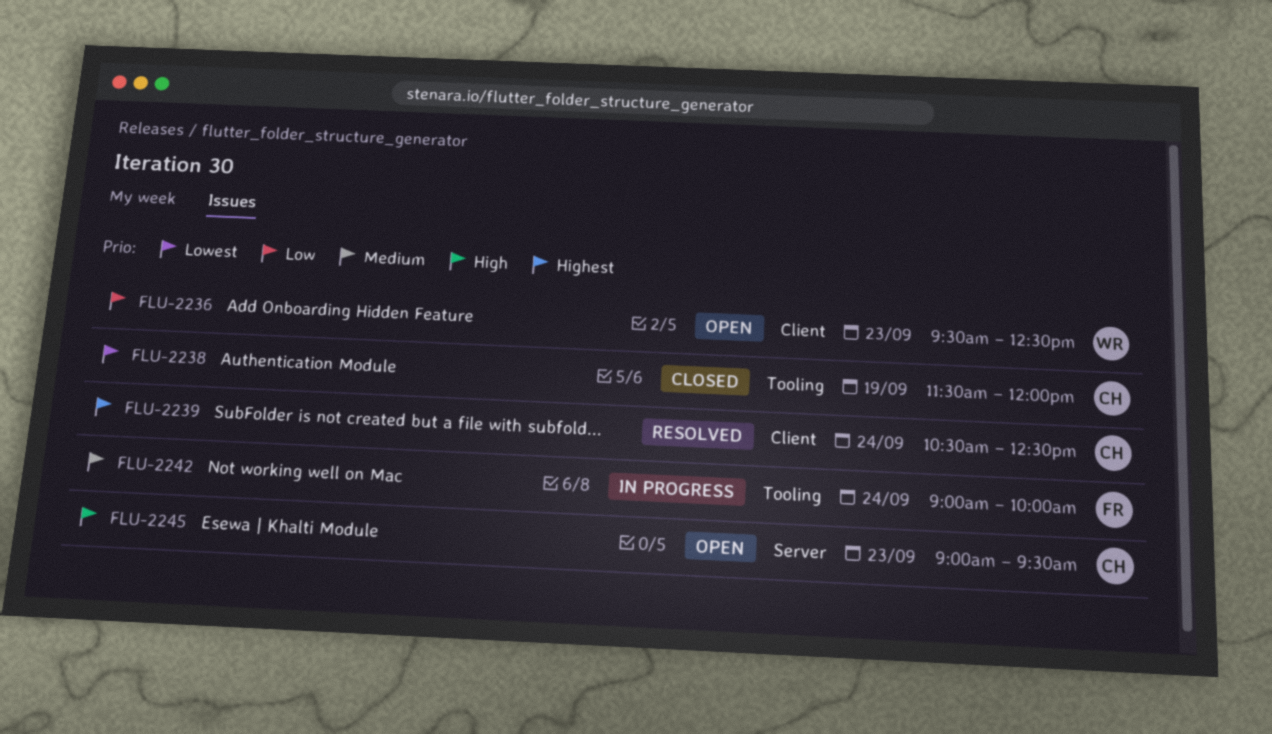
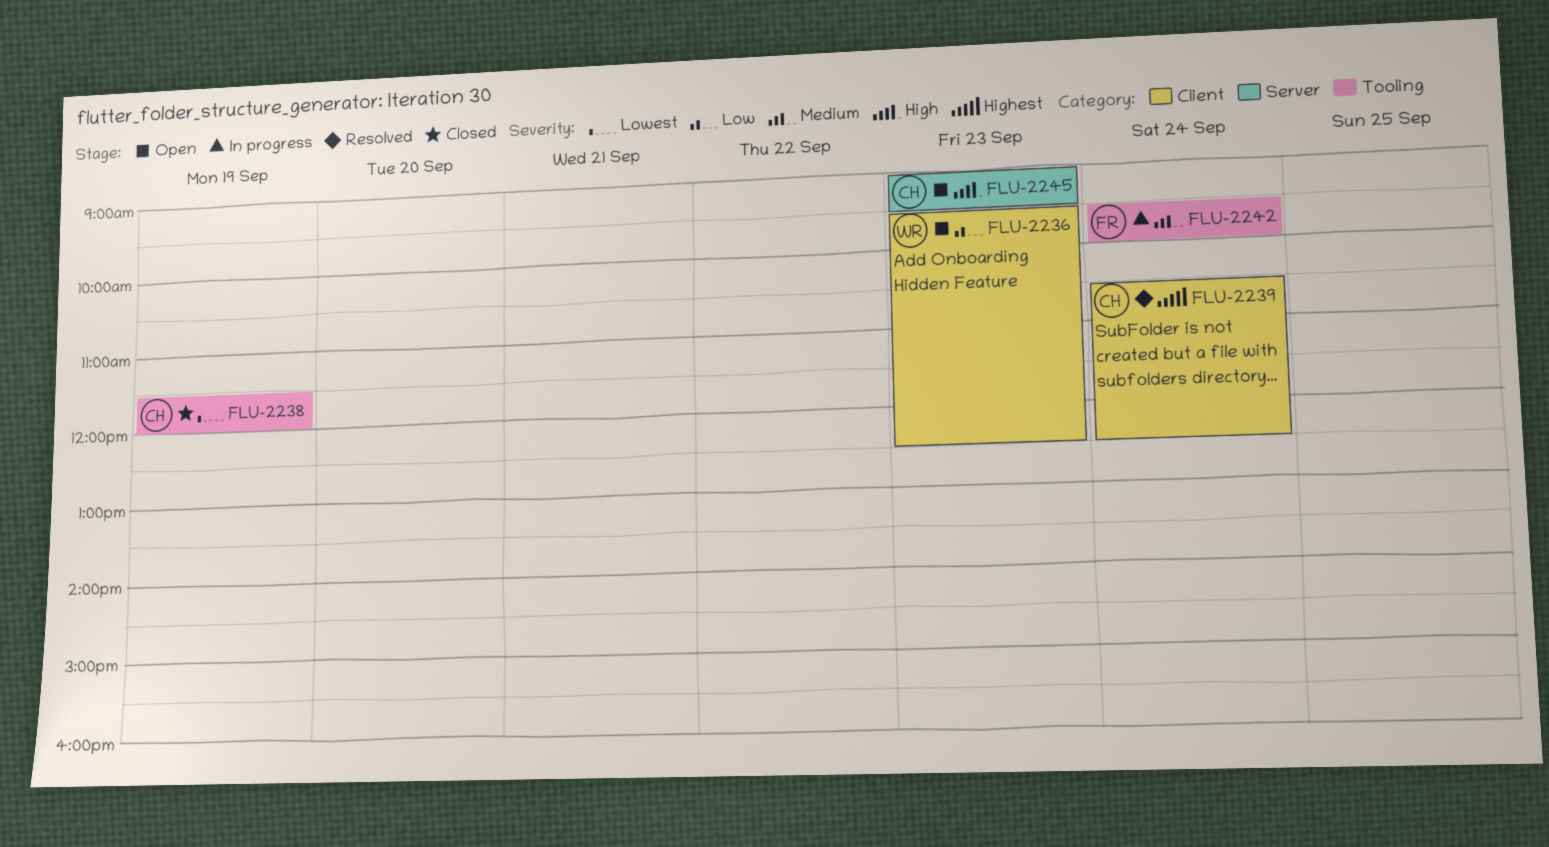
FLU-2242, begins: 09:00 -> 09:30

